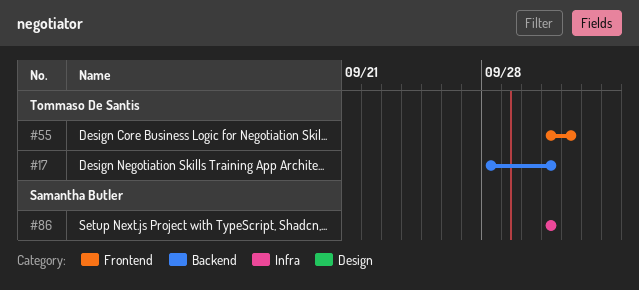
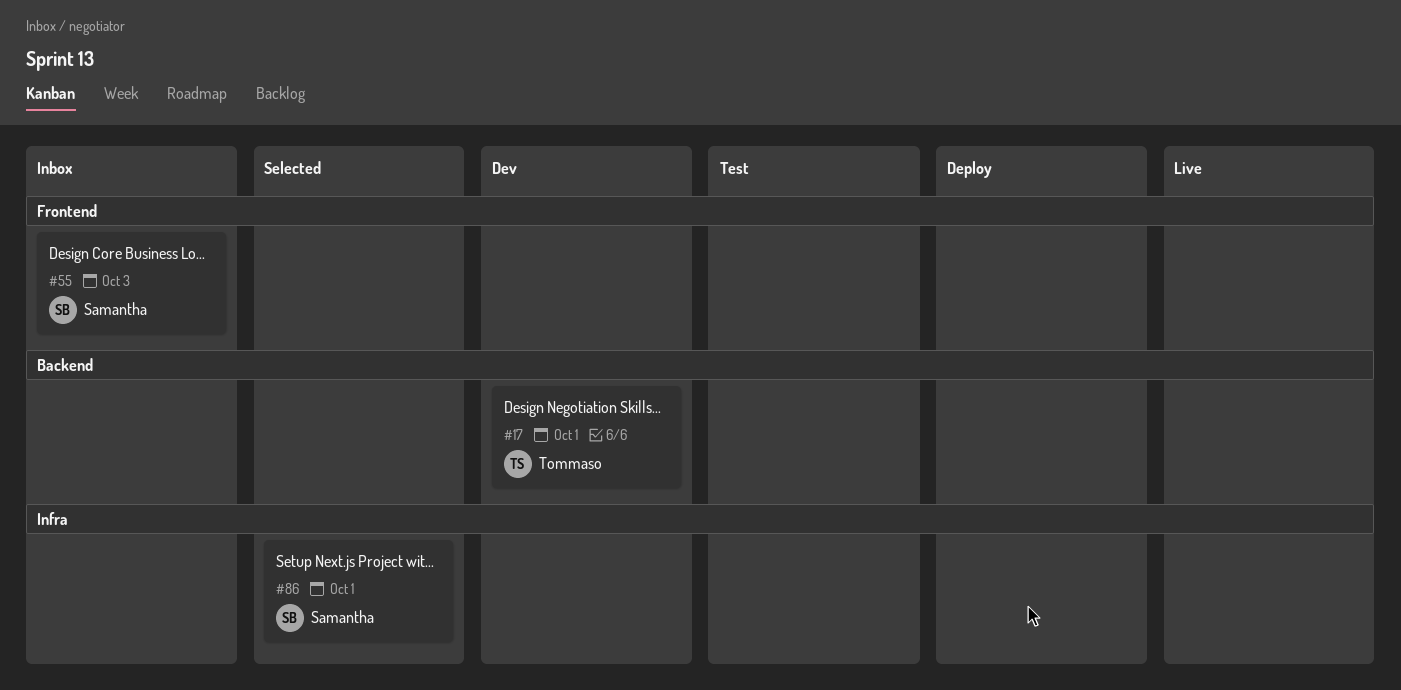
#55, owner: Tommaso De Santis -> Samantha Butler
#55, due: Oct 2 -> Oct 3

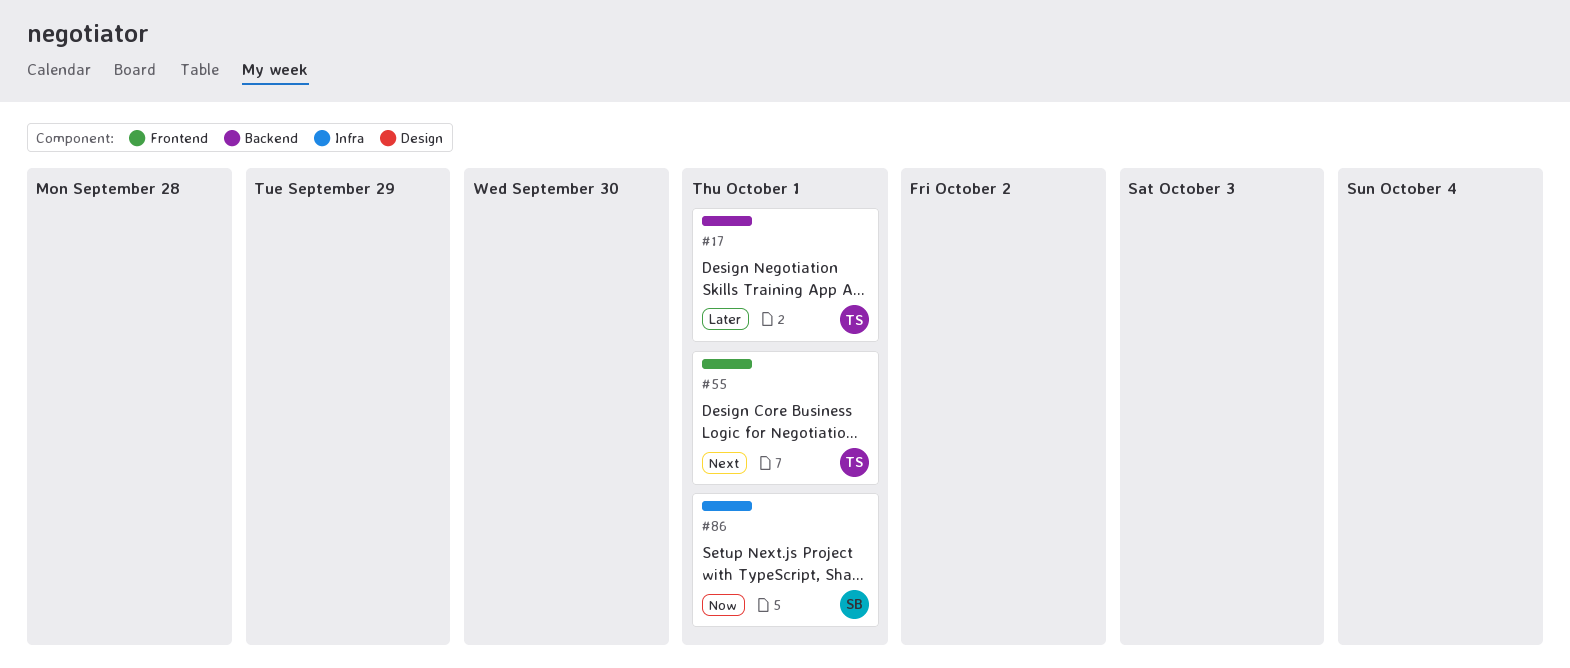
#55, owner: Samantha -> Tommaso
#55, due: Oct 3 -> Oct 1

